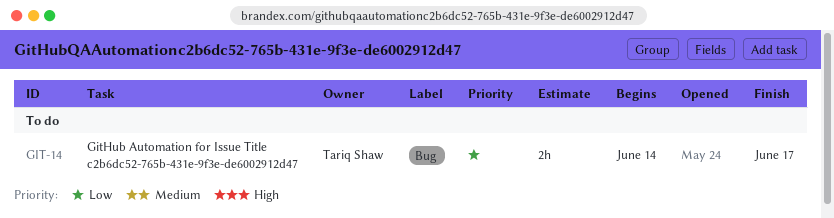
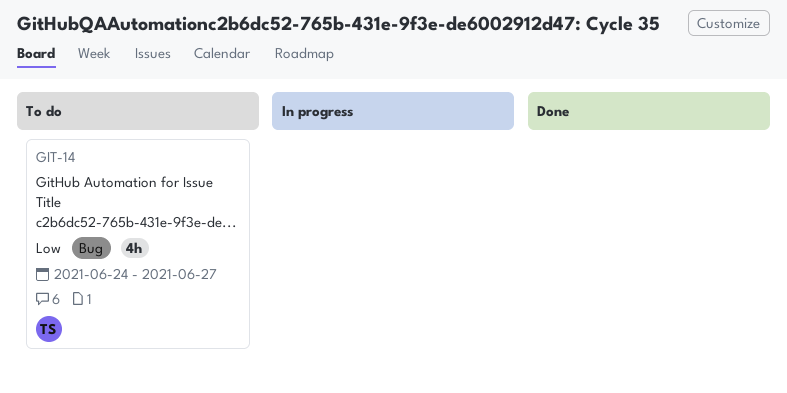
GIT-14, estimate: 2h -> 4h
GIT-14, start: Jun 14 -> Jun 24
GIT-14, due: Jun 17 -> Jun 27

